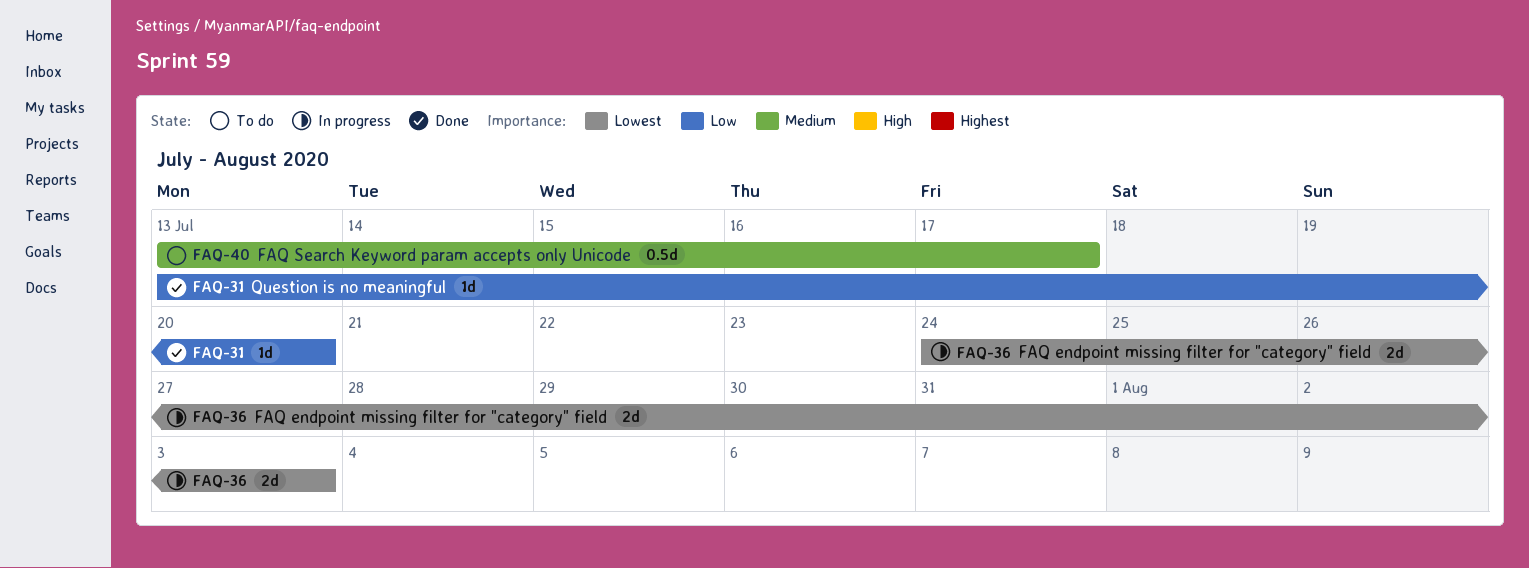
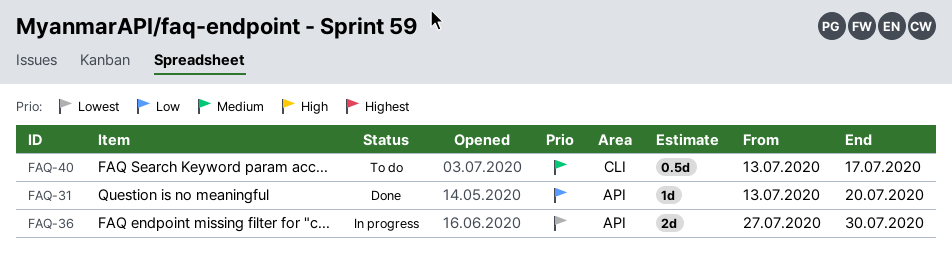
FAQ-36, start: Jul 24 -> Jul 27
FAQ-36, due: Aug 3 -> Jul 30

